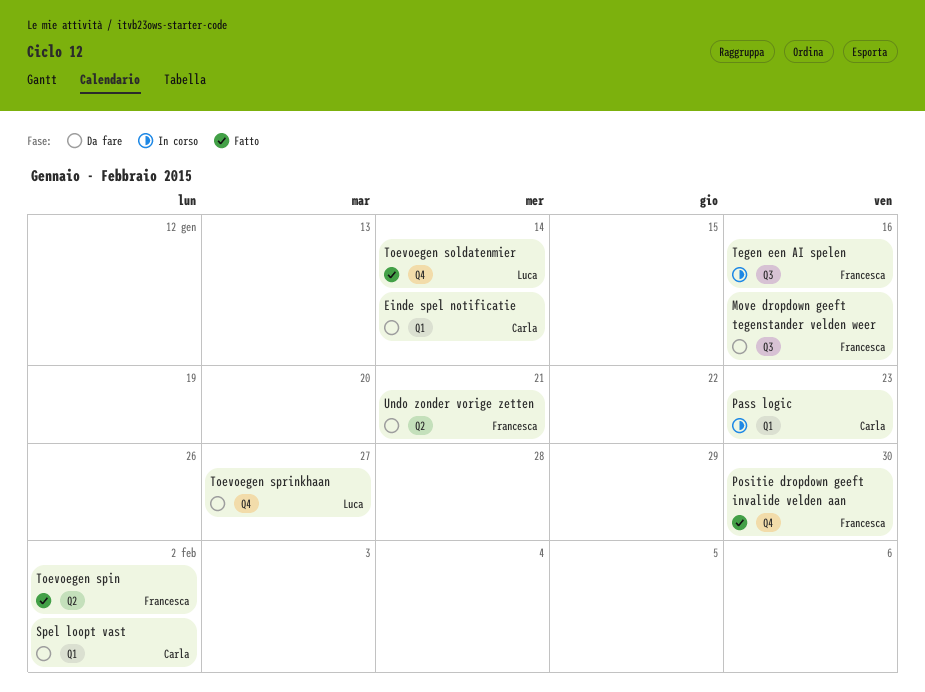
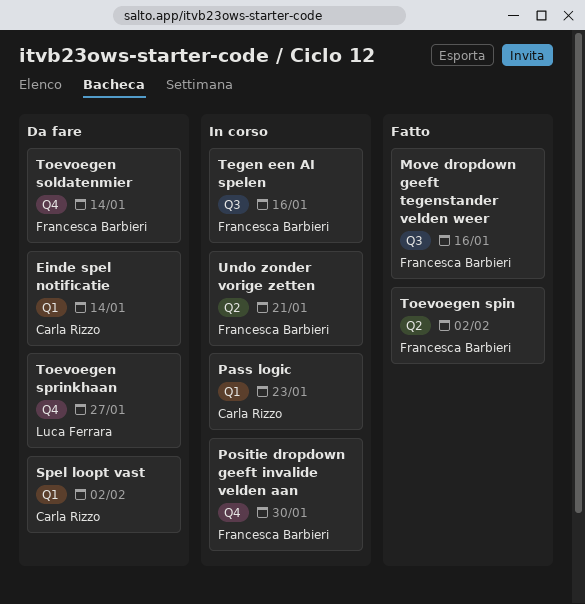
Move dropdown geeft tegenstander velden weer, status: Da fare -> Fatto
Positie dropdown geeft invalide velden aan, status: Fatto -> In corso
Toevoegen soldatenmier, status: Fatto -> Da fare
Toevoegen soldatenmier, owner: Luca Ferrara -> Francesca Barbieri
Undo zonder vorige zetten, status: Da fare -> In corso

